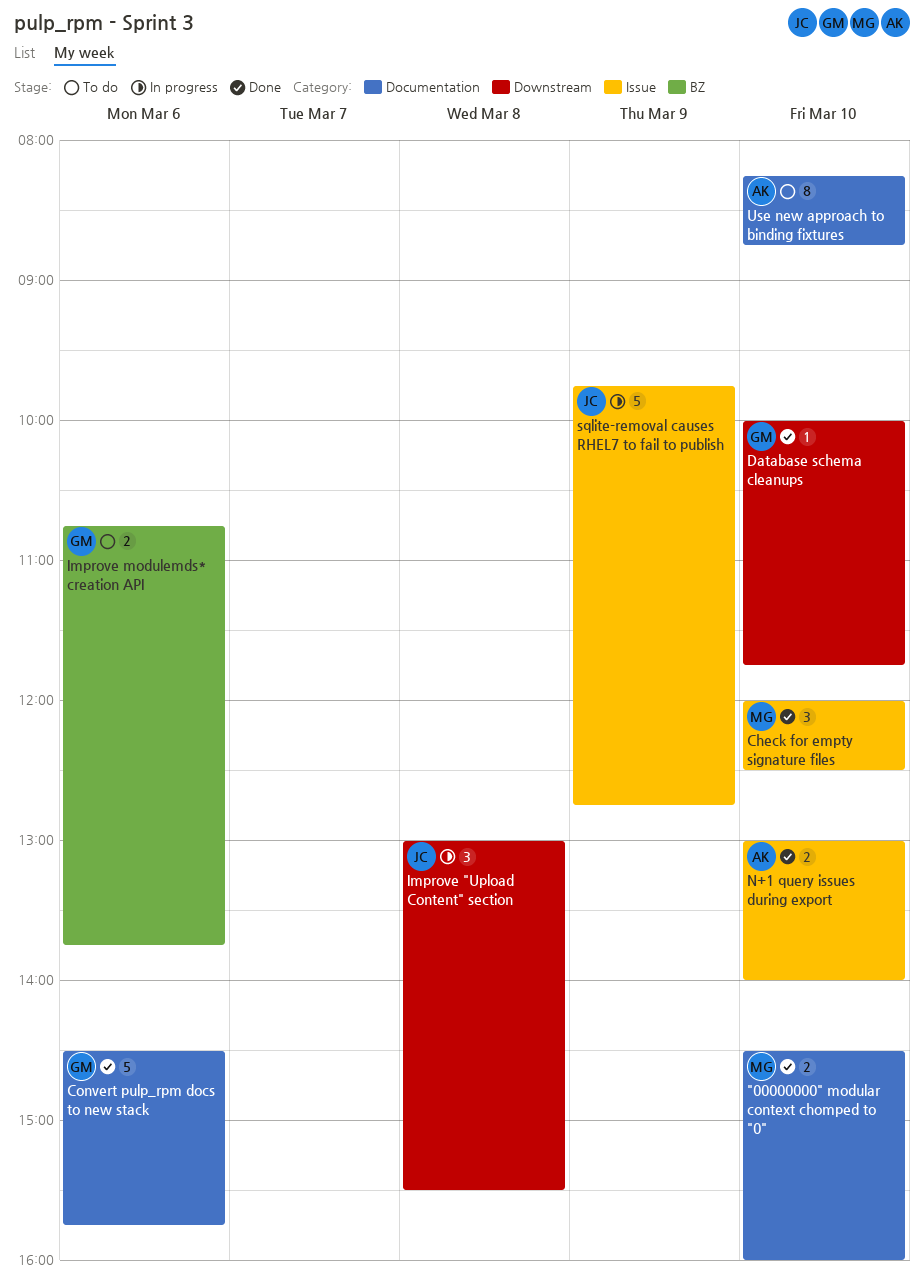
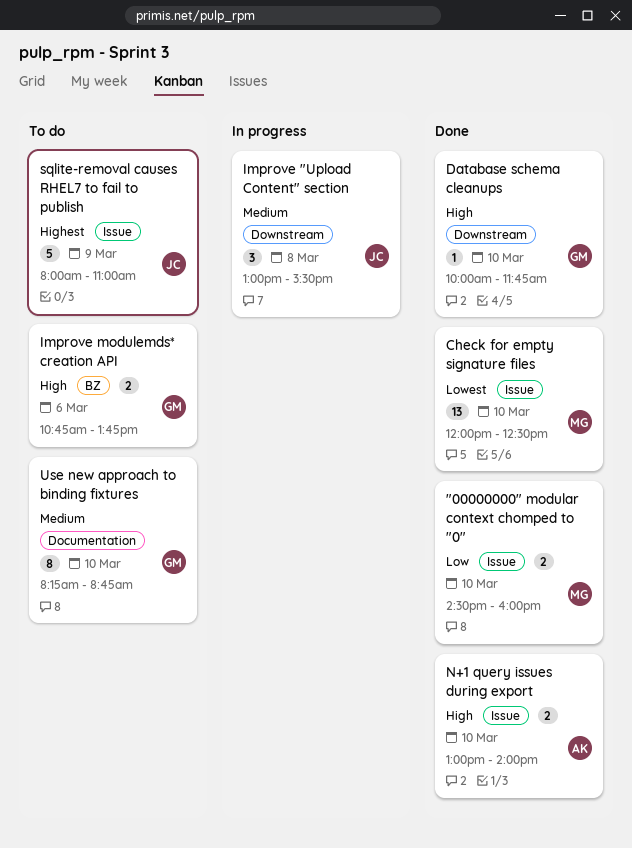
"00000000" modular context chomped to "0", label: Documentation -> Issue
Check for empty signature files, estimate: 3 -> 13
Convert pulp_rpm docs to new stack: present -> none
sqlite-removal causes RHEL7 to fail to publish, status: In progress -> To do
sqlite-removal causes RHEL7 to fail to publish, begins: 09:45 -> 08:00
sqlite-removal causes RHEL7 to fail to publish, ends: 12:45 -> 11:00
Use new approach to binding fixtures, owner: AK -> GM

